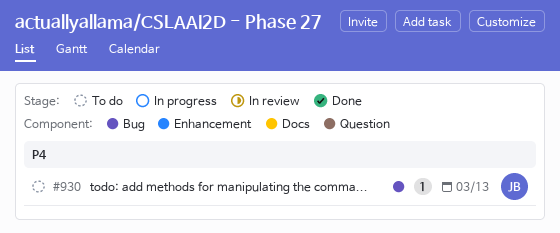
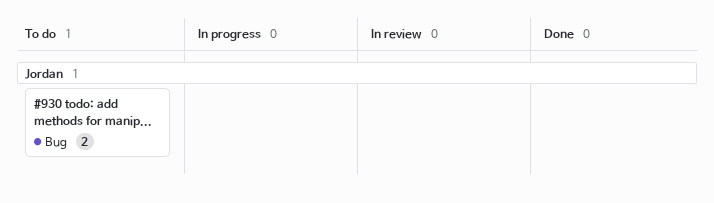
#930, estimate: 1 -> 2

